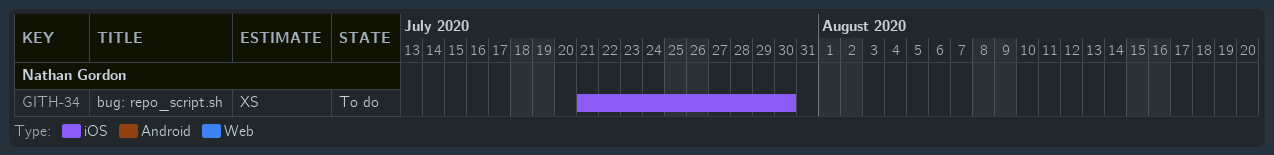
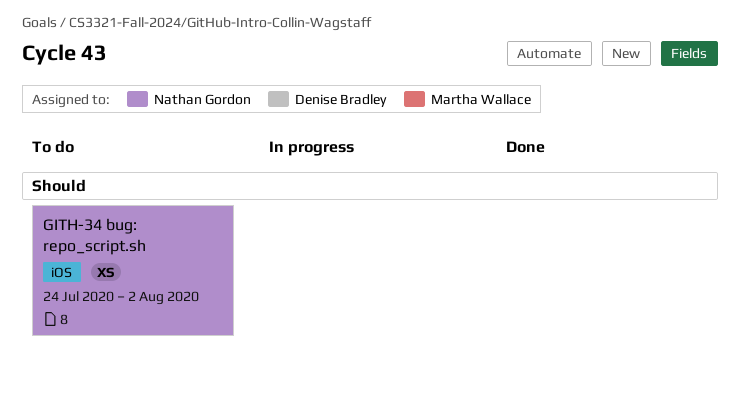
GITH-34, start: Jul 21 -> Jul 24
GITH-34, due: Jul 30 -> Aug 2

